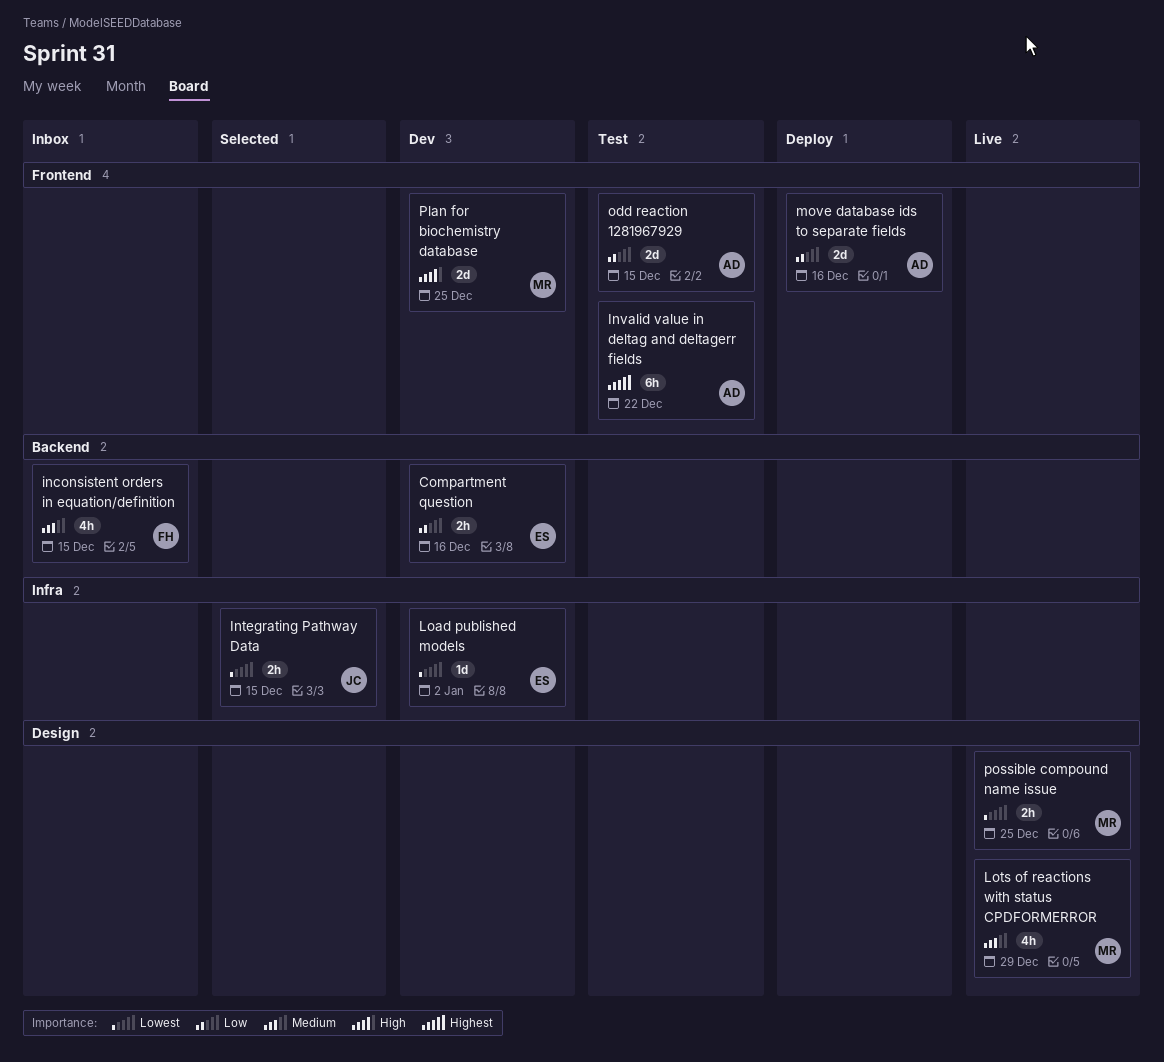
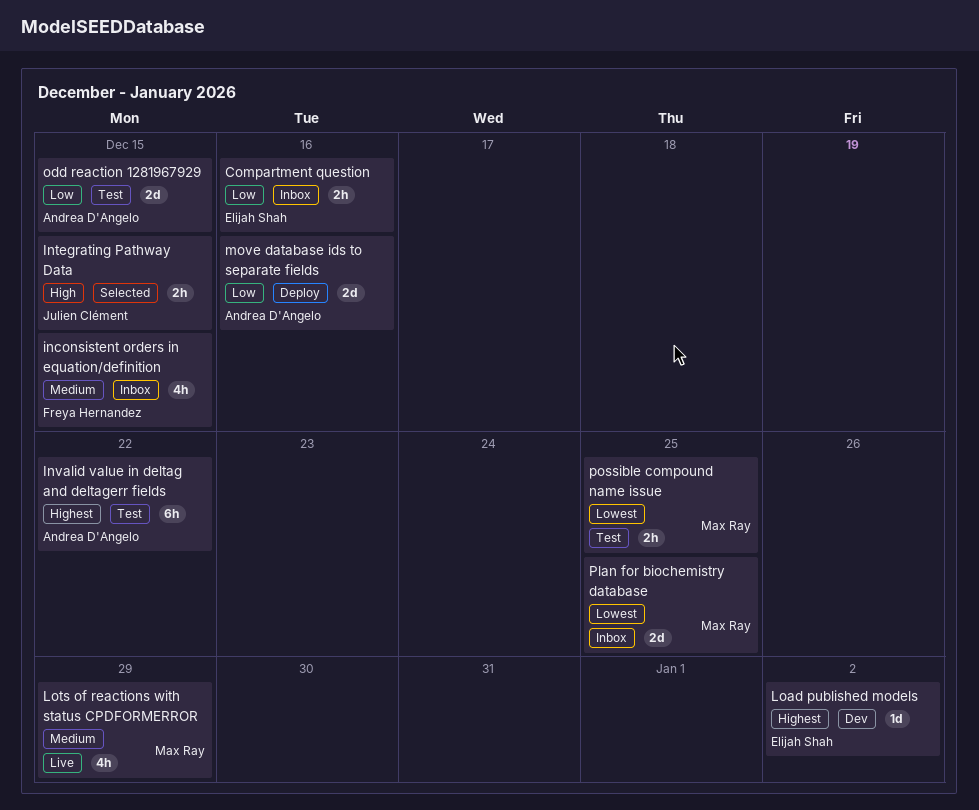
Compartment question, status: Dev -> Inbox
Integrating Pathway Data, priority: Lowest -> High
Load published models, priority: Lowest -> Highest
Plan for biochemistry database, status: Dev -> Inbox
Plan for biochemistry database, priority: High -> Lowest
possible compound name issue, status: Live -> Test

